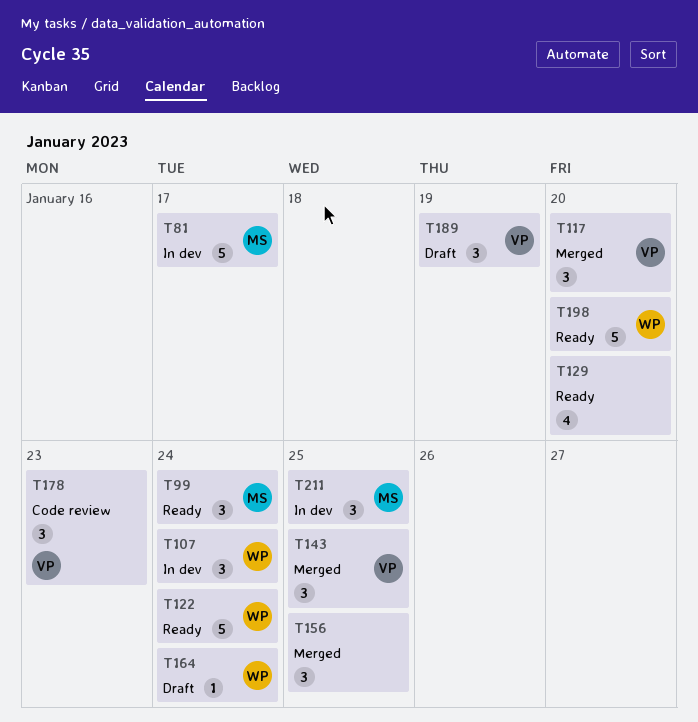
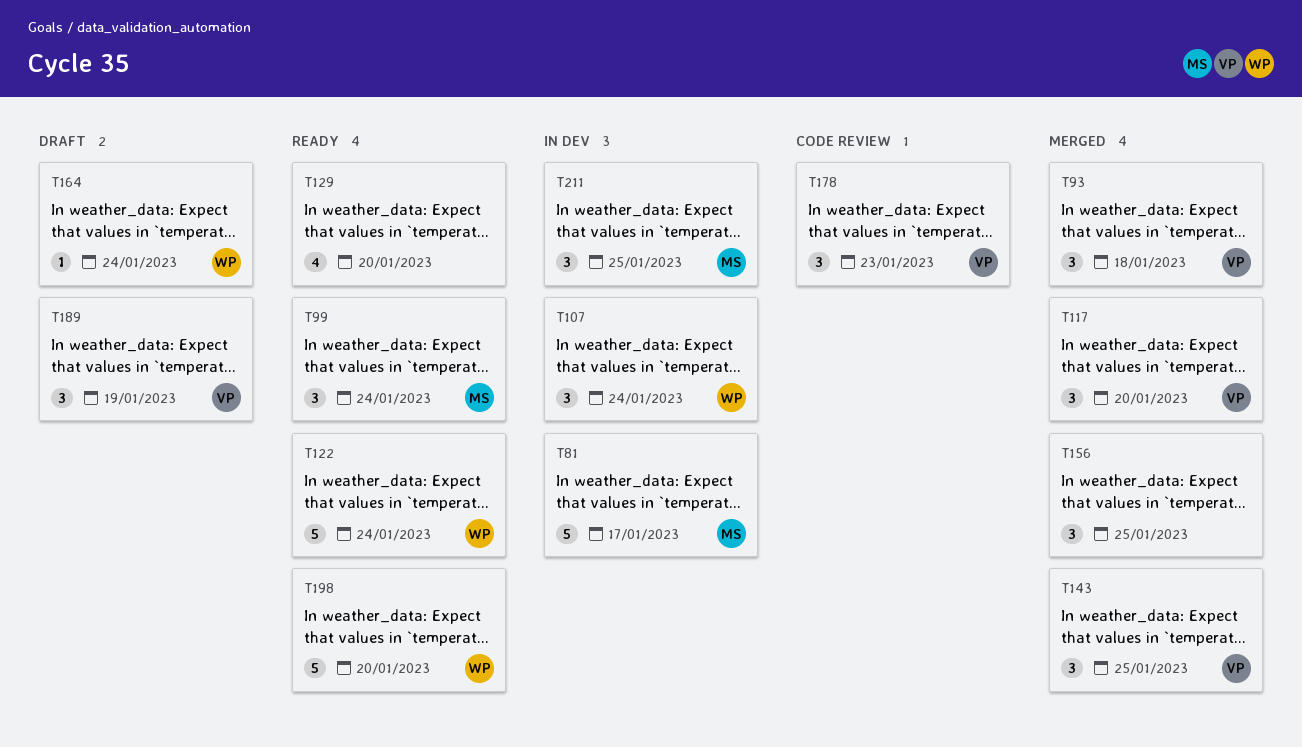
T93: none -> present

